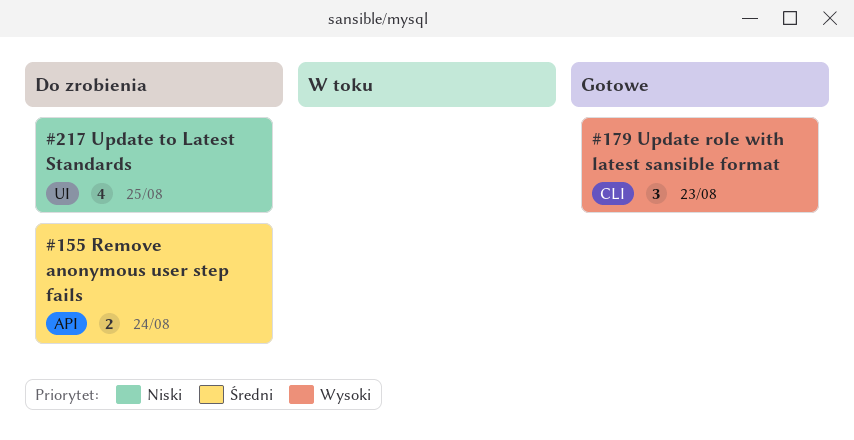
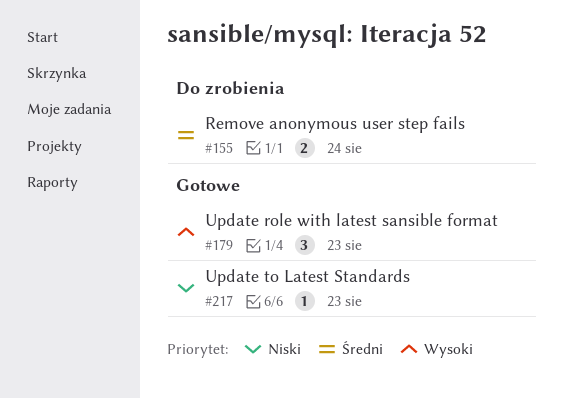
#217, status: Do zrobienia -> Gotowe
#217, estimate: 4 -> 1
#217, due: Aug 25 -> Aug 23

